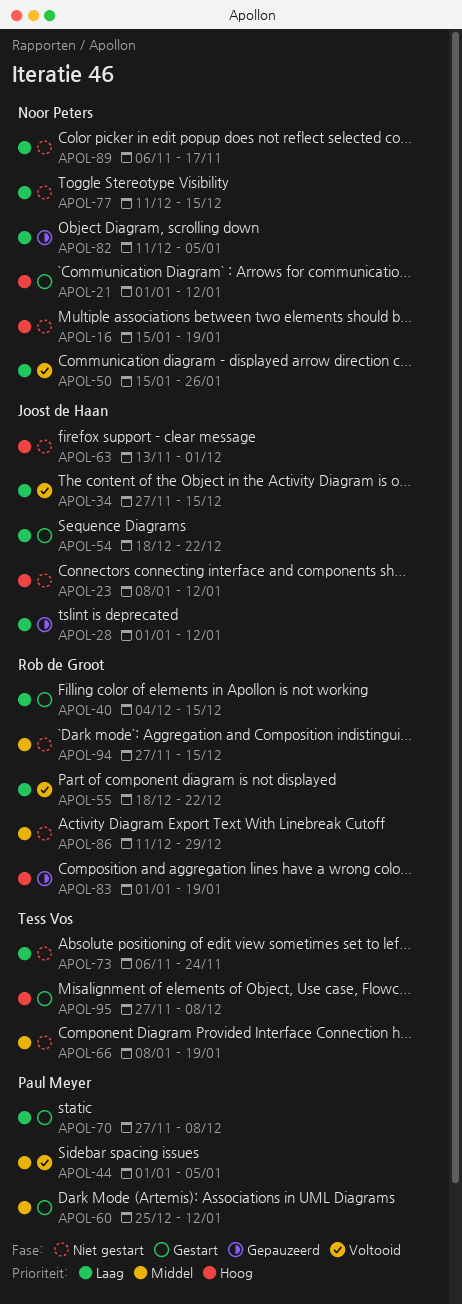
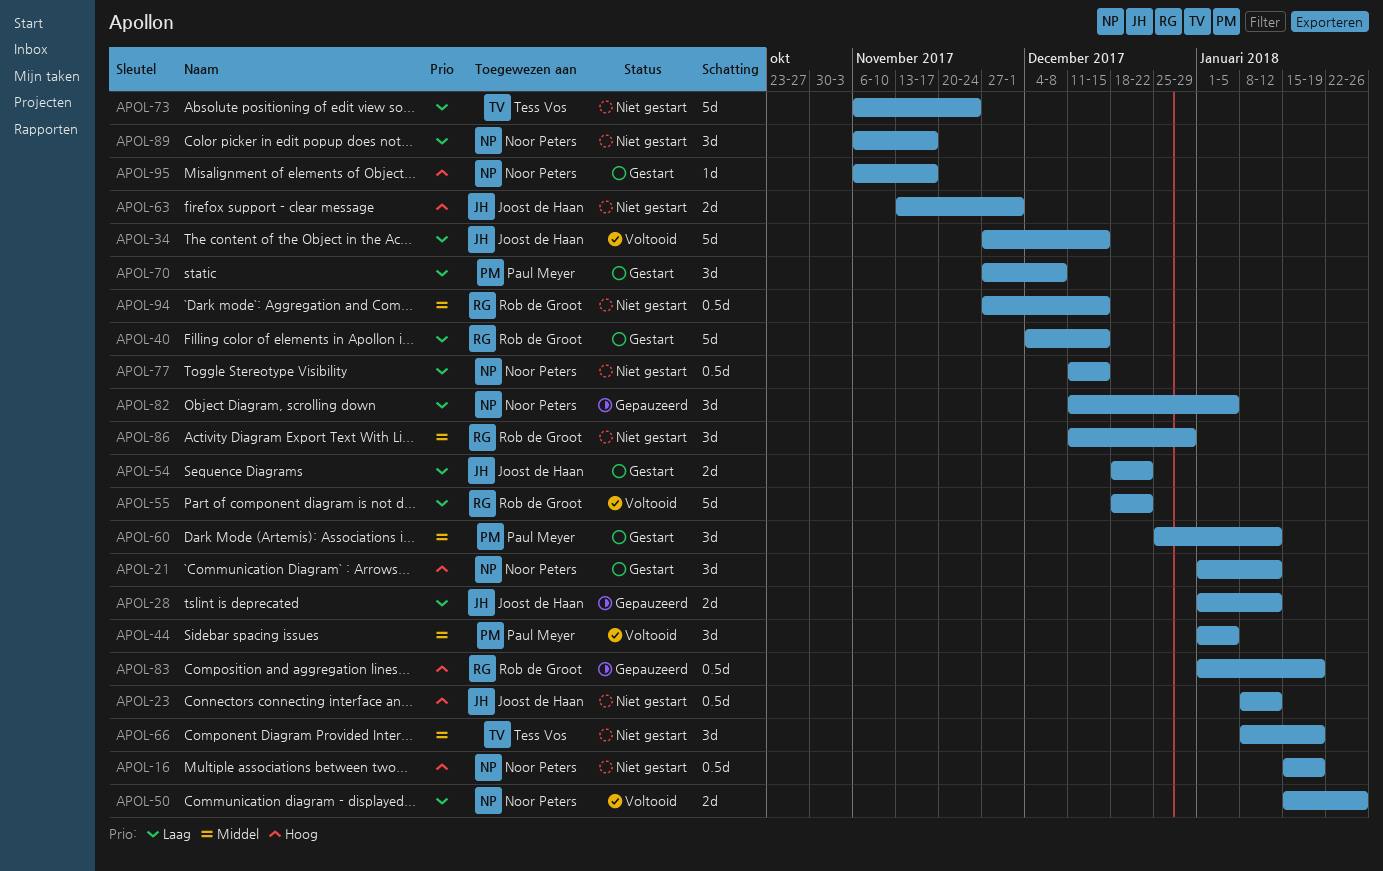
APOL-95, owner: Tess Vos -> Noor Peters
APOL-95, start: Nov 27 -> Nov 6
APOL-95, due: Dec 8 -> Nov 17

